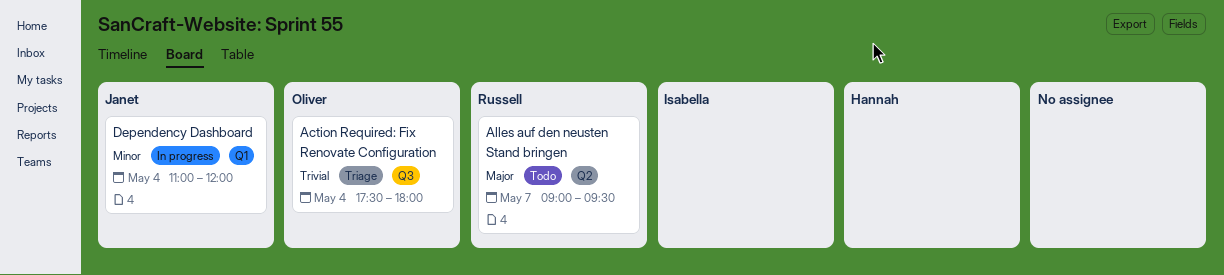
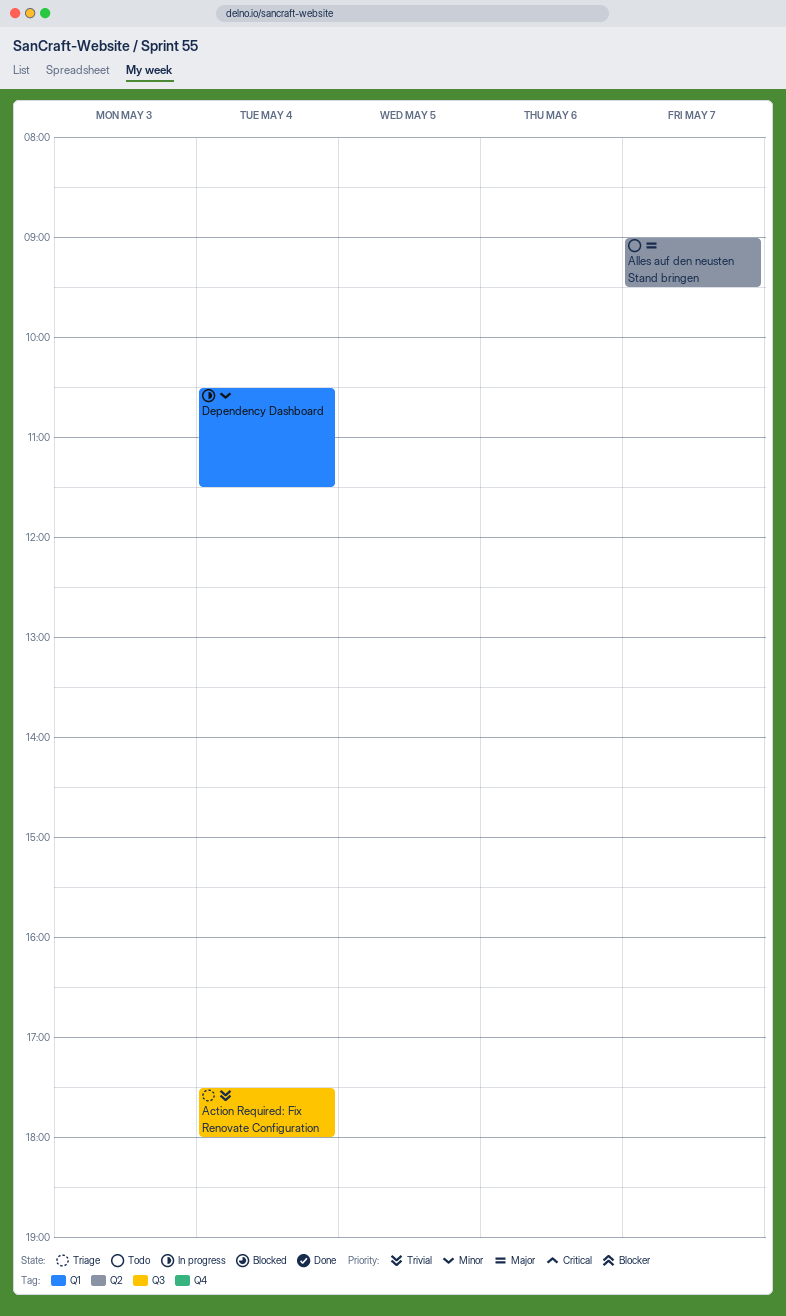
Dependency Dashboard, begins: 11:00 -> 10:30
Dependency Dashboard, ends: 12:00 -> 11:30

